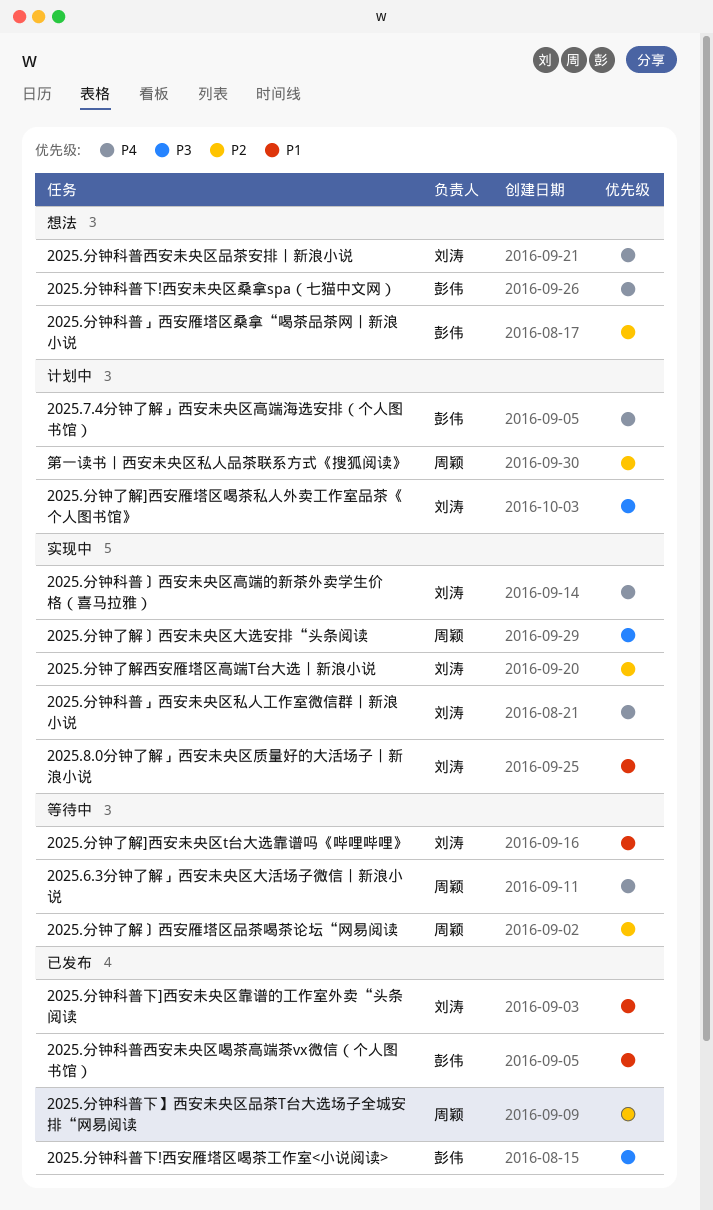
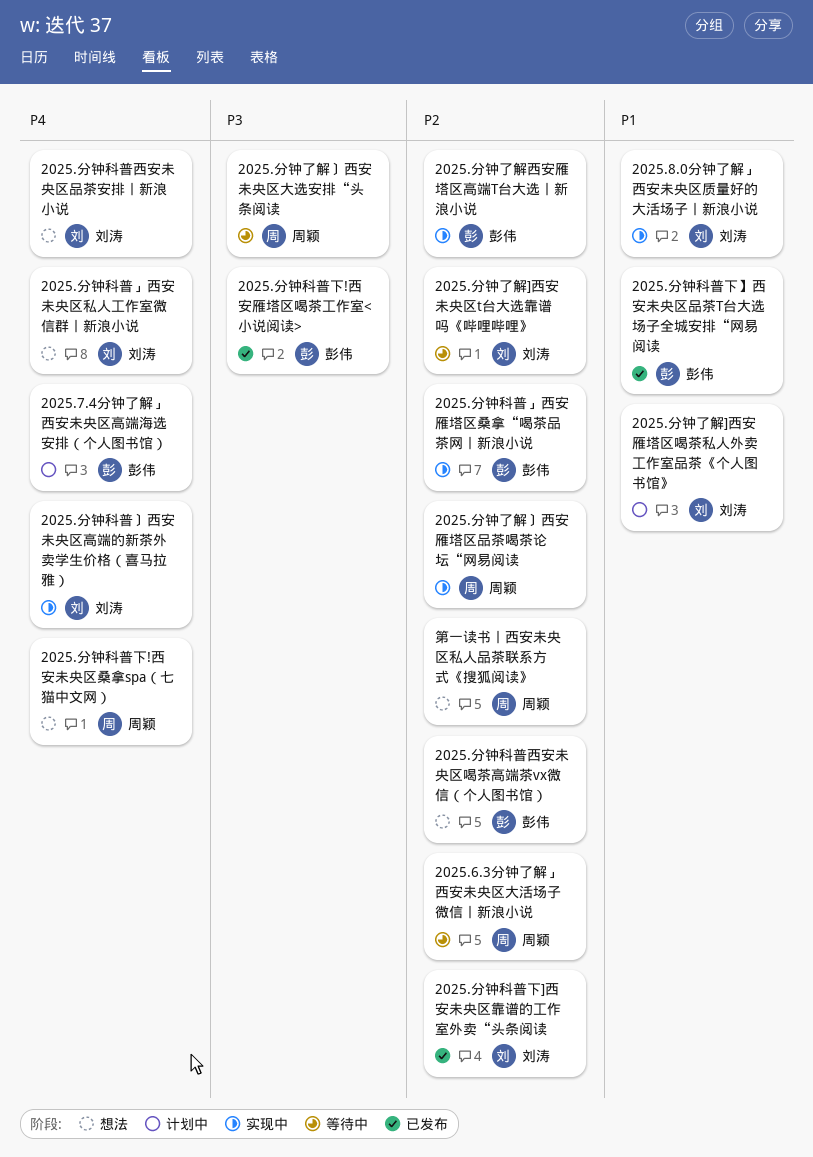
2025.6.3分钟了解」西安未央区大活场子微信丨新浪小说, priority: P4 -> P2
2025.分钟了解]西安未央区t台大选靠谱吗《哔哩哔哩》, priority: P1 -> P2
2025.分钟了解]西安雁塔区喝茶私人外卖工作室品茶《个人图书馆》, priority: P3 -> P1
2025.分钟了解〕西安未央区大选安排“头条阅读, status: 实现中 -> 等待中
2025.分钟了解〕西安雁塔区品茶喝茶论坛“网易阅读, status: 等待中 -> 实现中
2025.分钟了解西安雁塔区高端T台大选丨新浪小说, owner: 刘涛 -> 彭伟
2025.分钟科普」西安未央区私人工作室微信群丨新浪小说, status: 实现中 -> 想法
2025.分钟科普」西安雁塔区桑拿“喝茶品茶网丨新浪小说, status: 想法 -> 实现中
2025.分钟科普下!西安未央区桑拿spa（七猫中文网）, owner: 彭伟 -> 周颖
2025.分钟科普下]西安未央区靠谱的工作室外卖“头条阅读, priority: P1 -> P2
2025.分钟科普下】西安未央区品茶T台大选场子全城安排“网易阅读, owner: 周颖 -> 彭伟
2025.分钟科普下】西安未央区品茶T台大选场子全城安排“网易阅读, priority: P2 -> P1
2025.分钟科普西安未央区喝茶高端茶vx微信（个人图书馆）, status: 已发布 -> 想法
2025.分钟科普西安未央区喝茶高端茶vx微信（个人图书馆）, priority: P1 -> P2
第一读书丨西安未央区私人品茶联系方式《搜狐阅读》, status: 计划中 -> 想法

